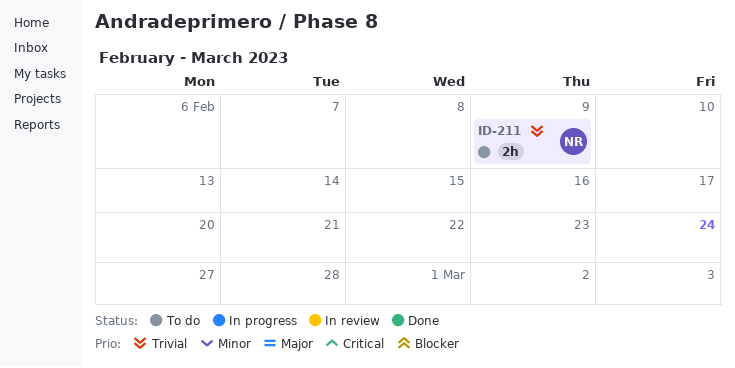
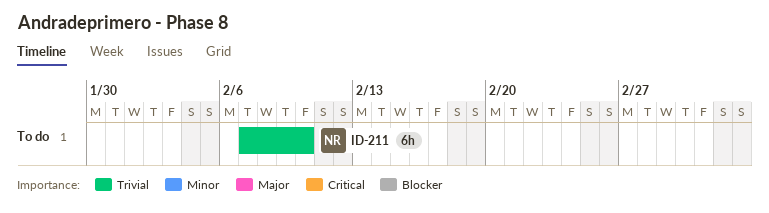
ID-211, estimate: 2h -> 6h
ID-211, due: Feb 9 -> Feb 10

